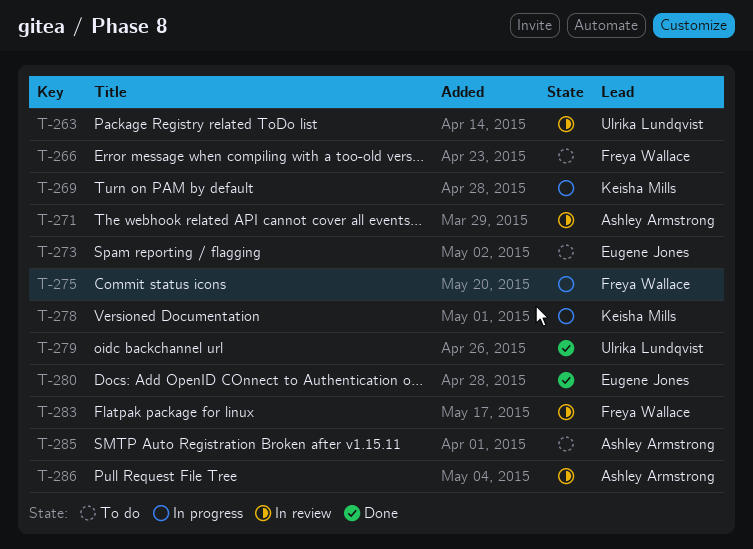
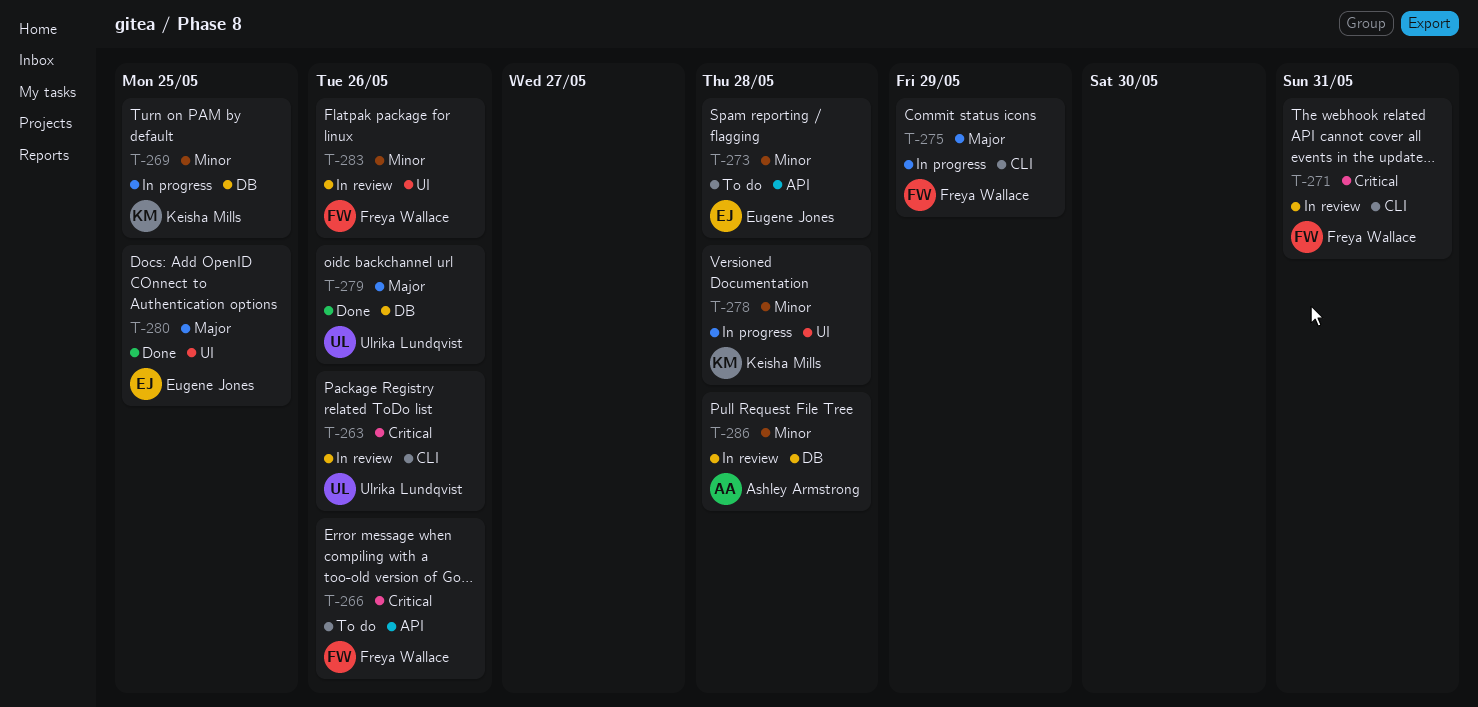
T-271, owner: Ashley Armstrong -> Freya Wallace
T-285: present -> none

